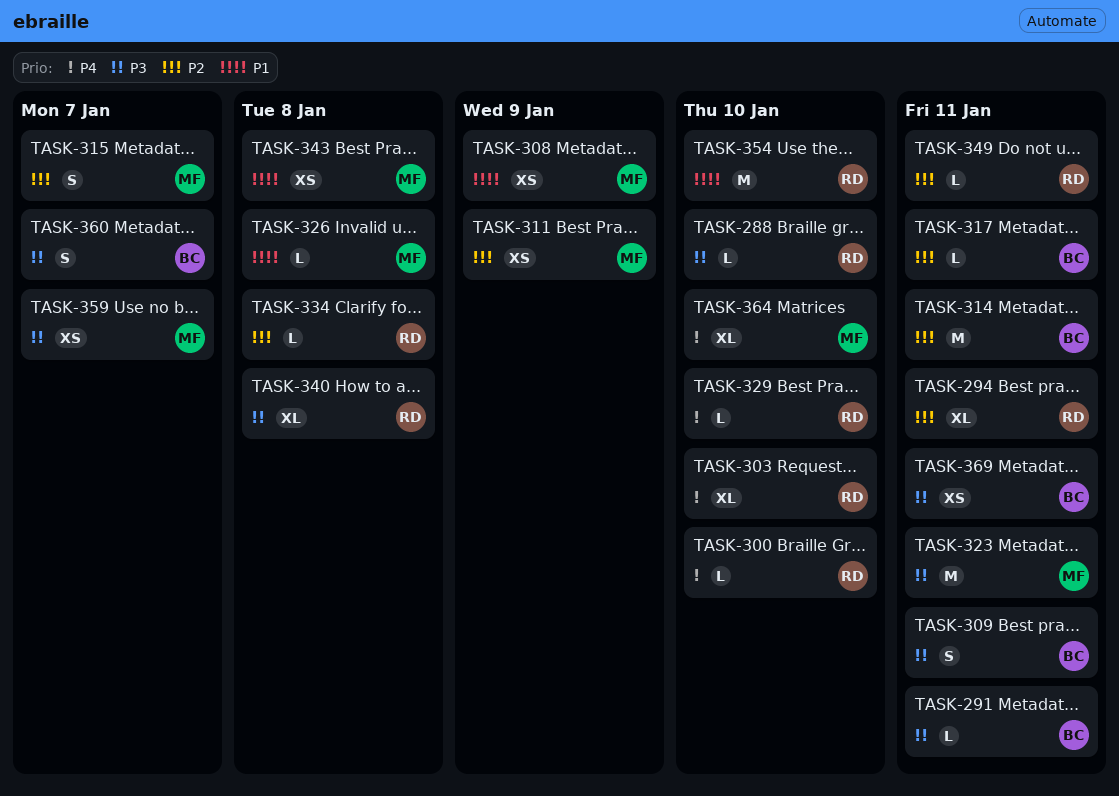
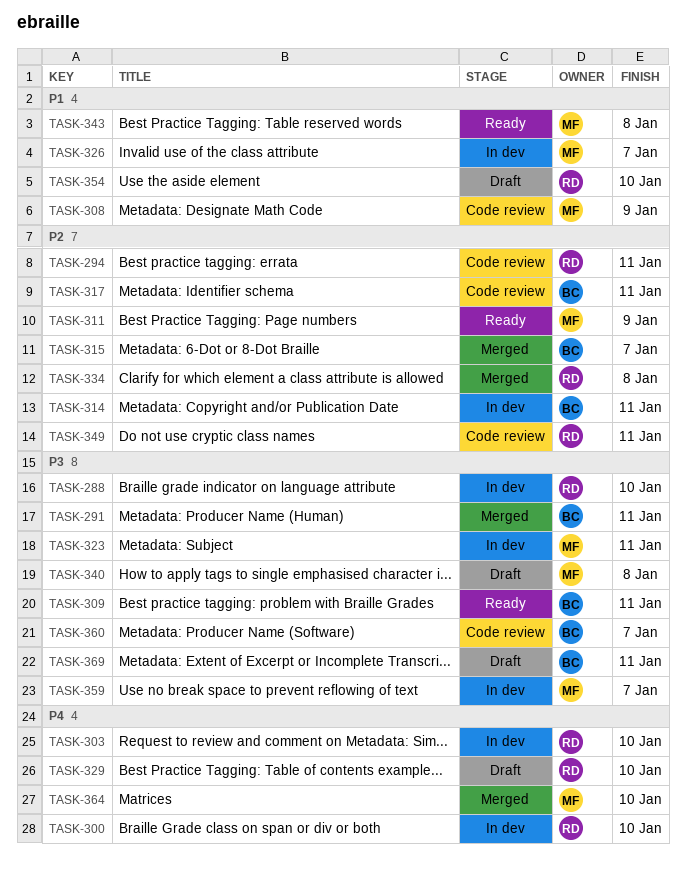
TASK-315, owner: MF -> BC
TASK-326, due: Jan 8 -> Jan 7
TASK-340, owner: RD -> MF

